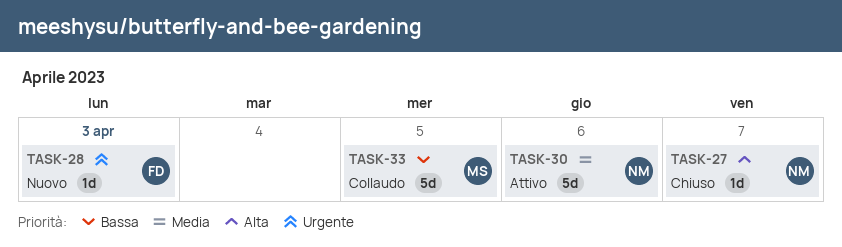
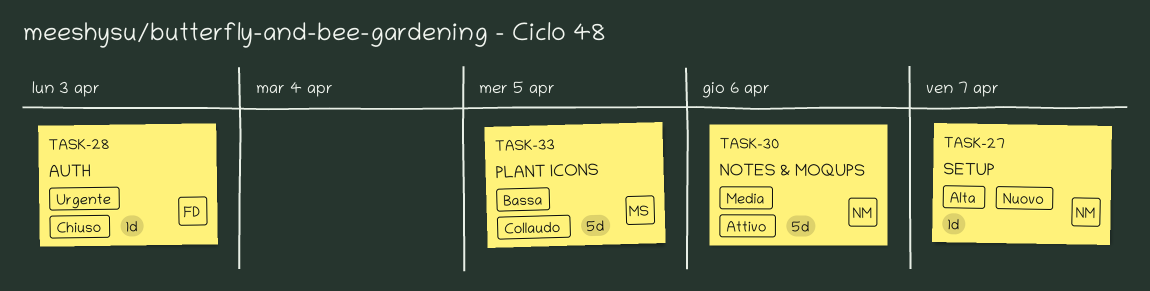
TASK-27, status: Chiuso -> Nuovo
TASK-28, status: Nuovo -> Chiuso

